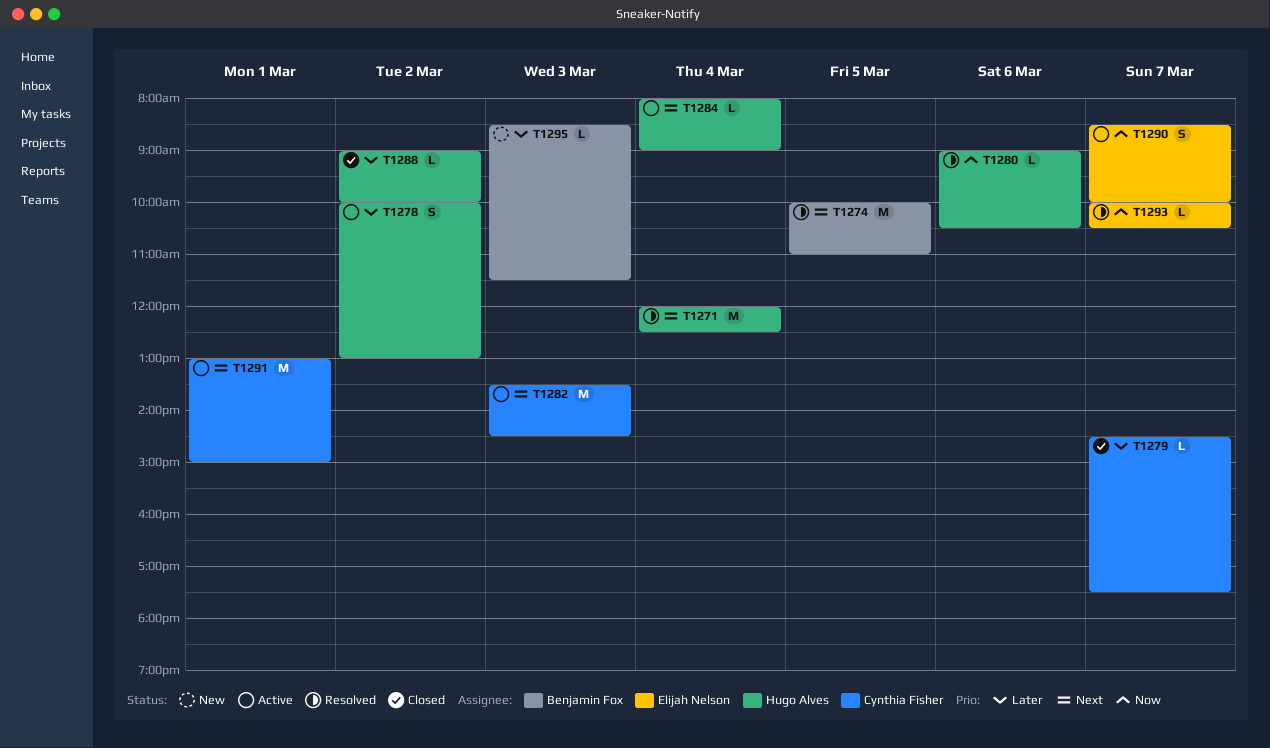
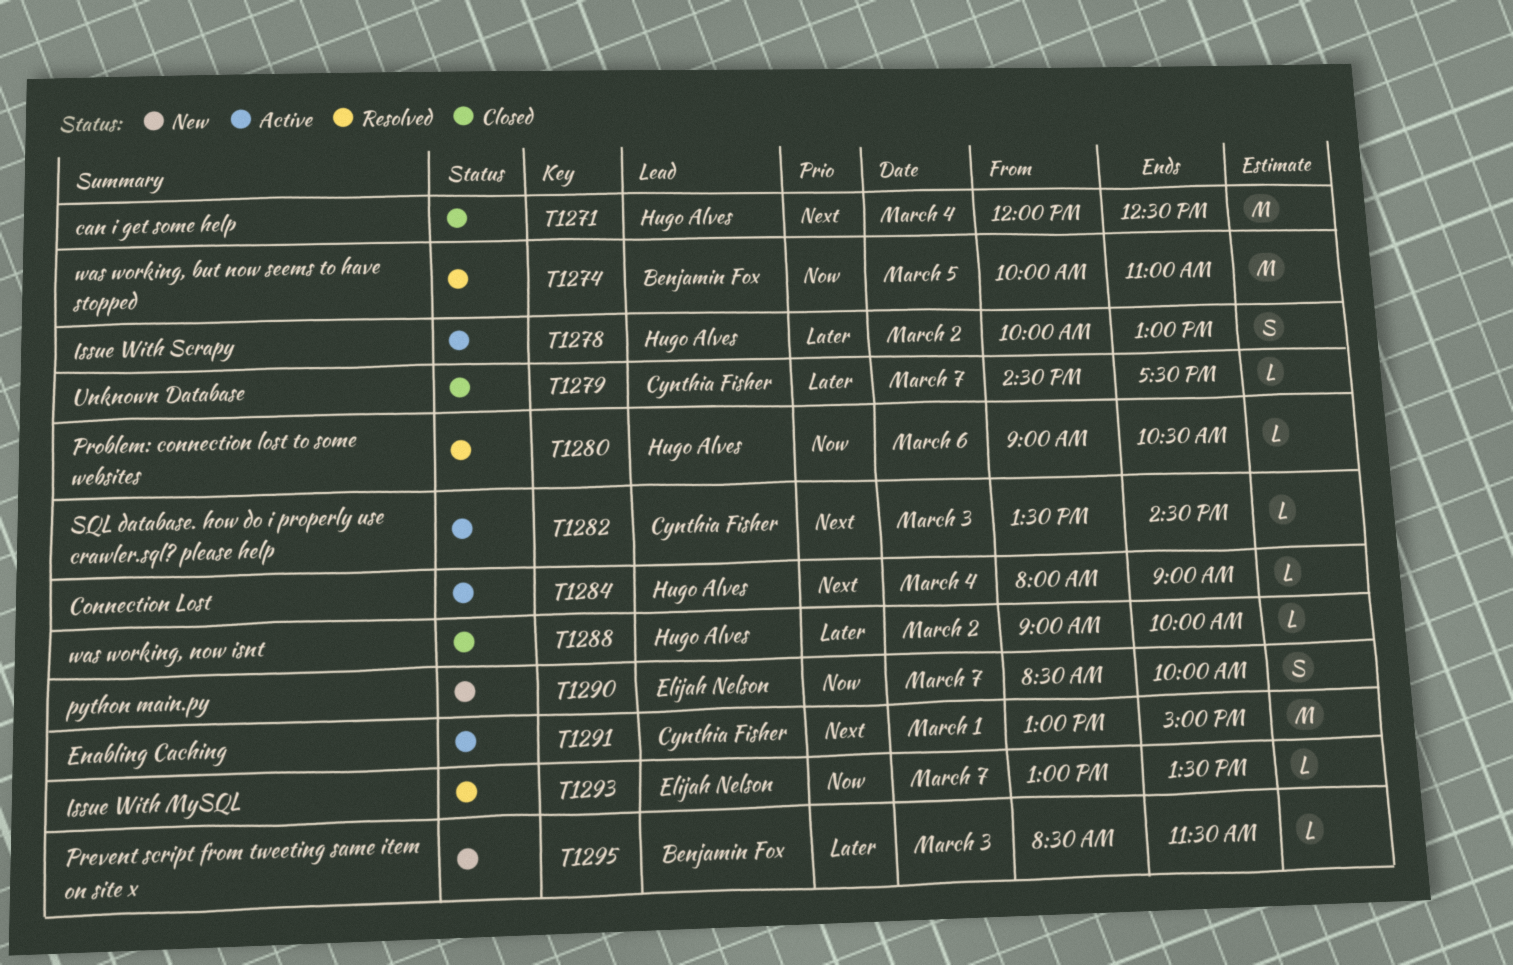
T1271, status: Resolved -> Closed
T1274, priority: Next -> Now
T1282, estimate: M -> L
T1290, status: Active -> New
T1293, begins: 10:00 -> 13:00
T1293, ends: 10:30 -> 13:30

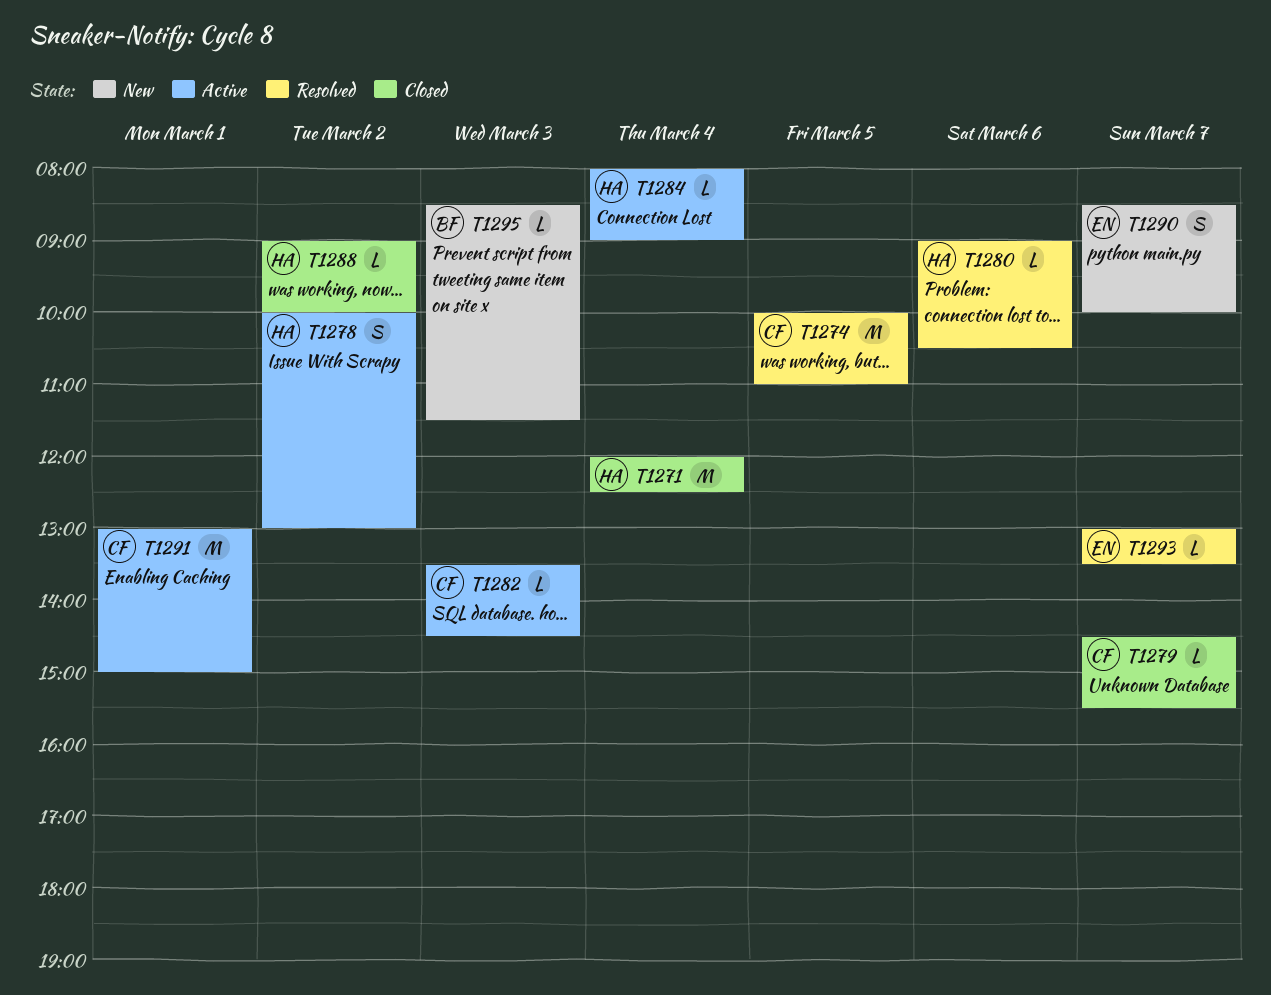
T1274, owner: Benjamin Fox -> Cynthia Fisher
T1279, ends: 17:30 -> 15:30

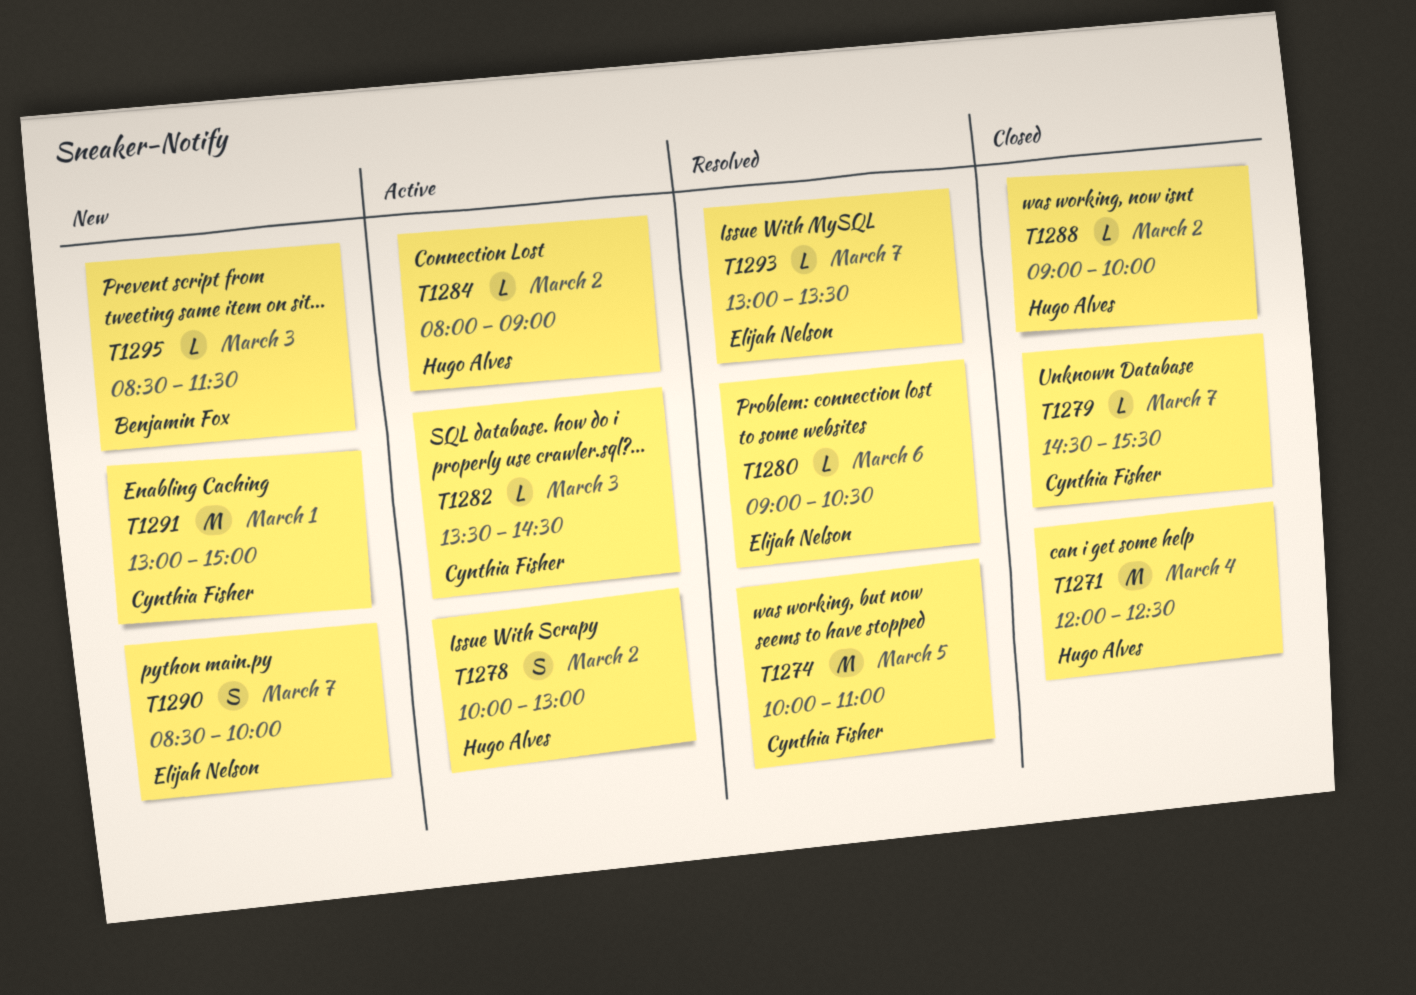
T1280, owner: Hugo Alves -> Elijah Nelson
T1284, day: Mar 4 -> Mar 2
T1291, status: Active -> New

